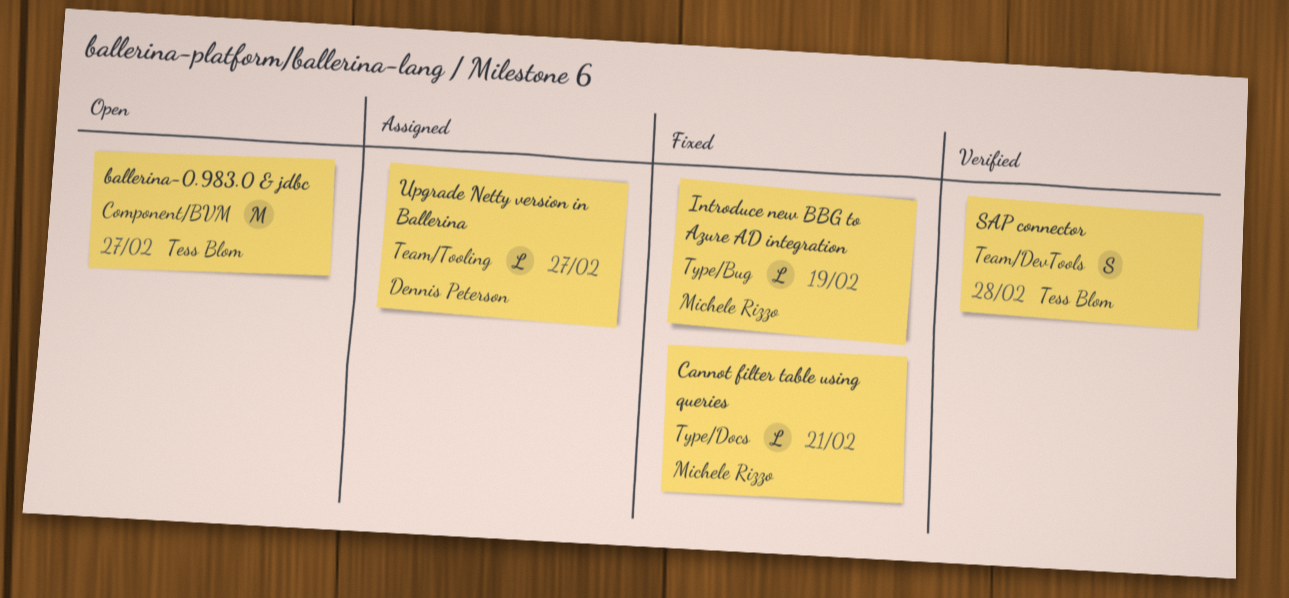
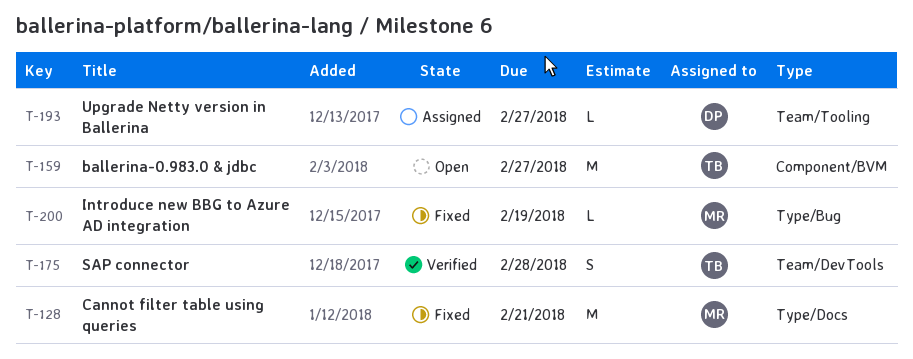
Cannot filter table using queries, estimate: L -> M

